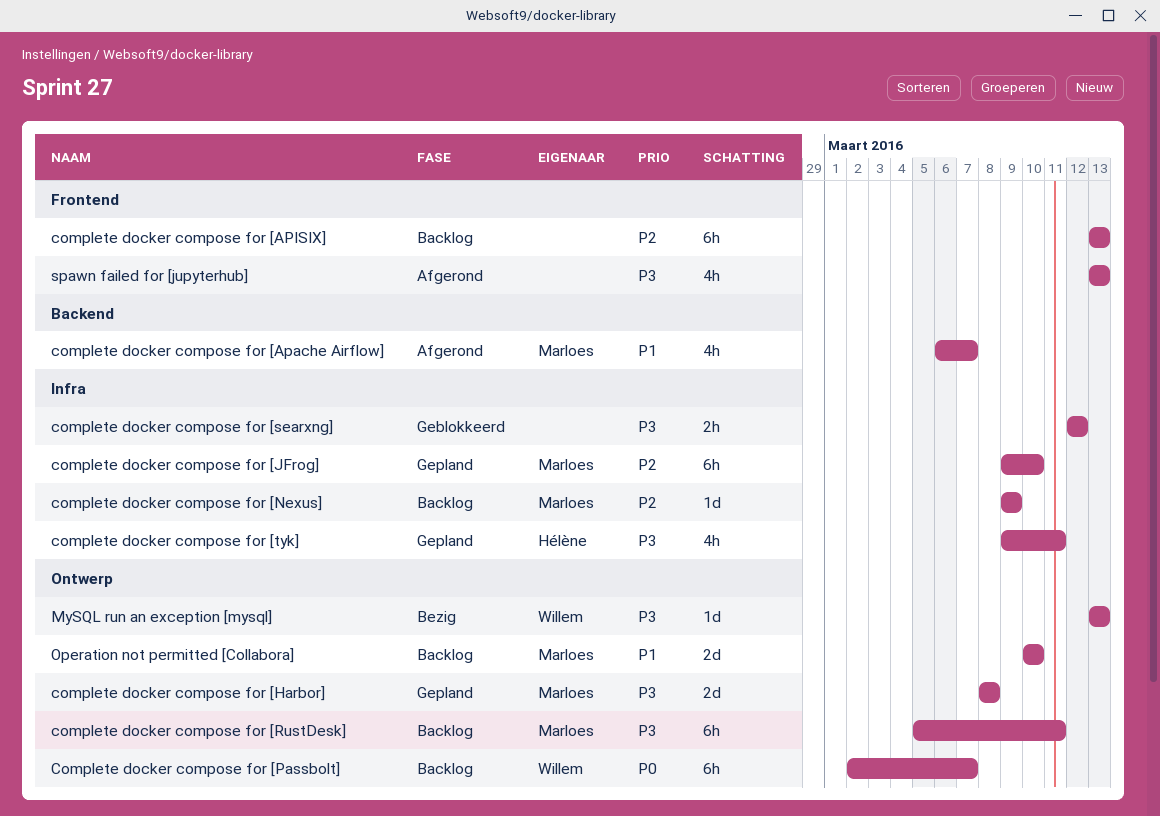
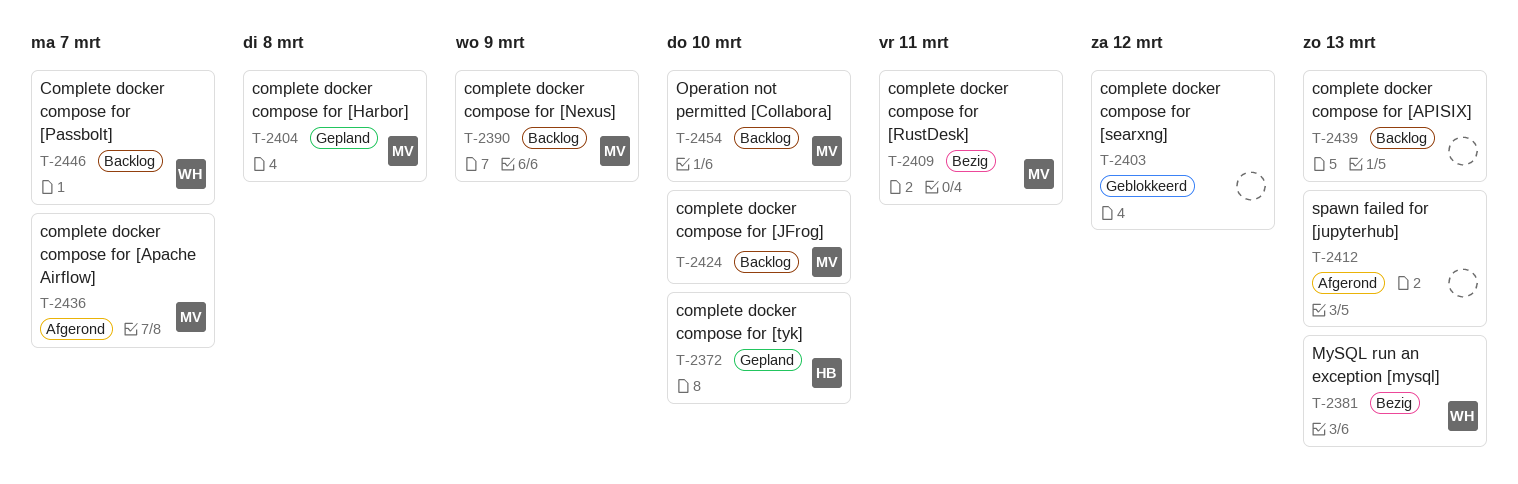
complete docker compose for [JFrog], status: Gepland -> Backlog
complete docker compose for [RustDesk], status: Backlog -> Bezig
complete docker compose for [tyk], due: Mar 11 -> Mar 10

